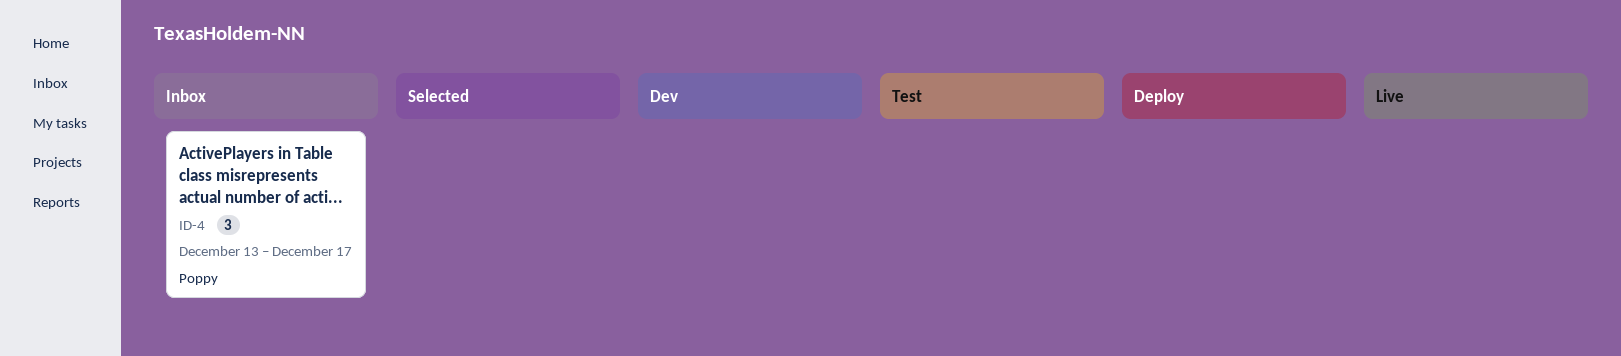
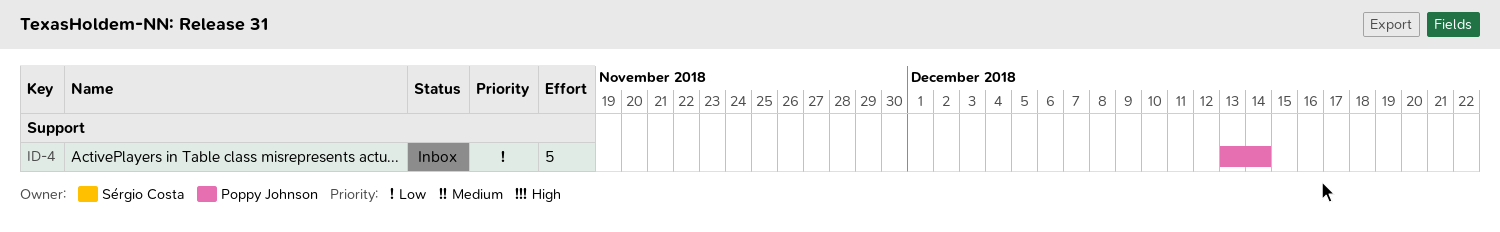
ID-4, estimate: 3 -> 5
ID-4, due: Dec 17 -> Dec 14

